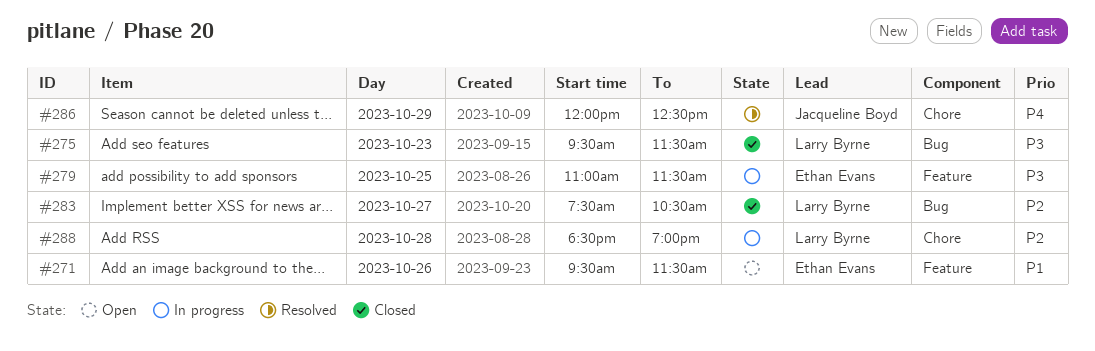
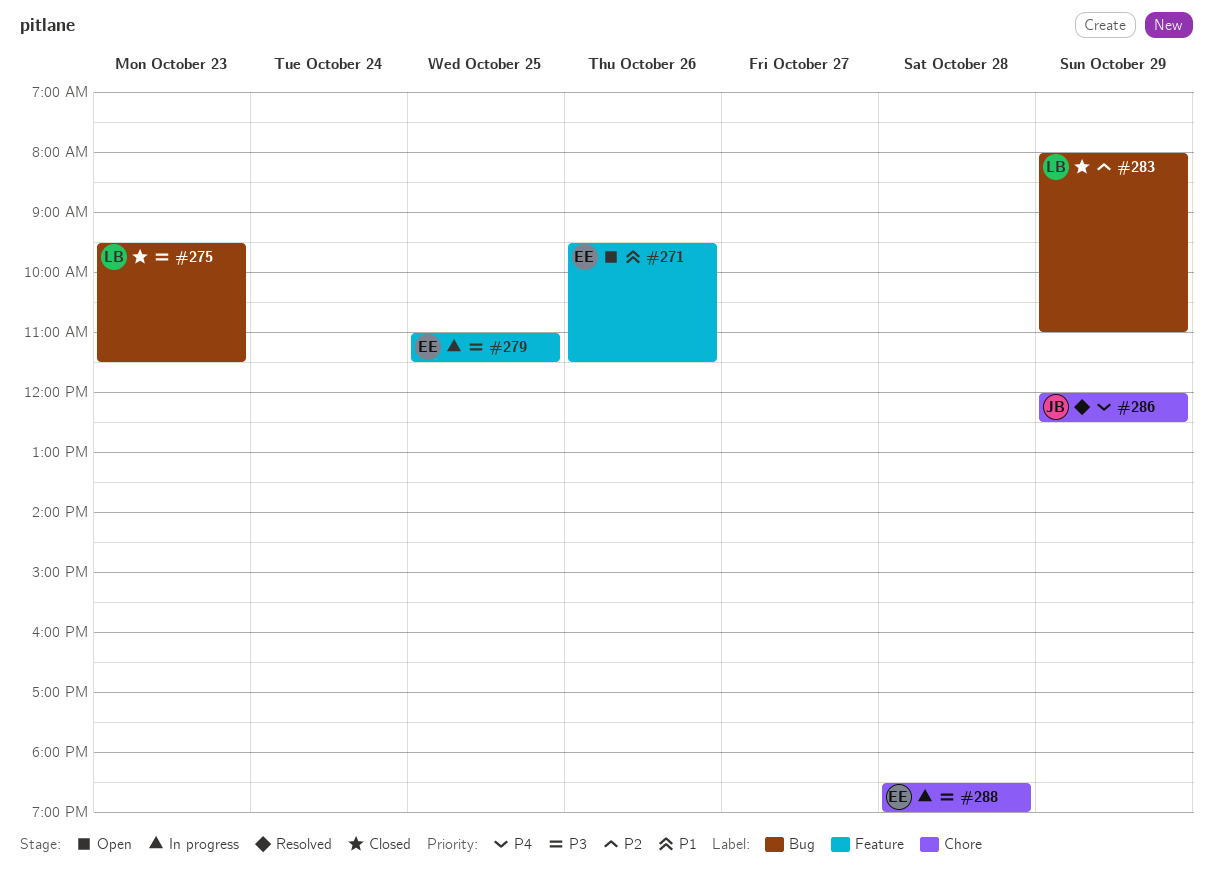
#283, day: Oct 27 -> Oct 29
#283, begins: 07:30 -> 08:00
#283, ends: 10:30 -> 11:00
#288, owner: Larry Byrne -> Ethan Evans
#288, priority: P2 -> P3

